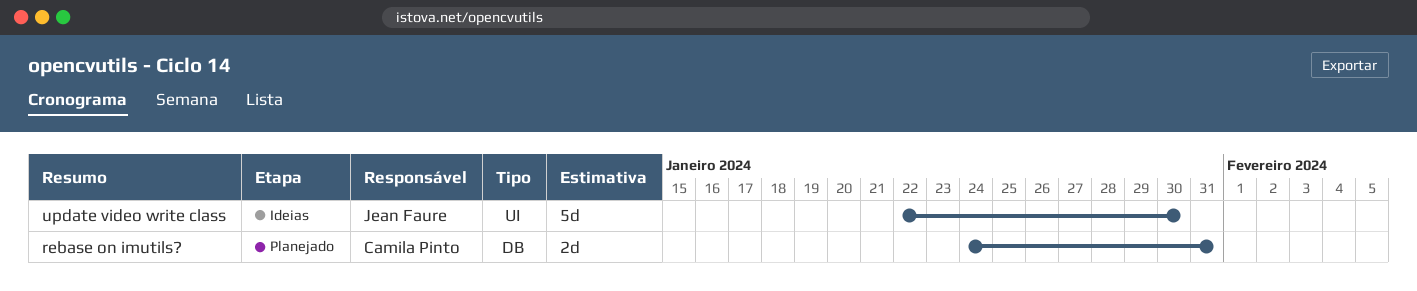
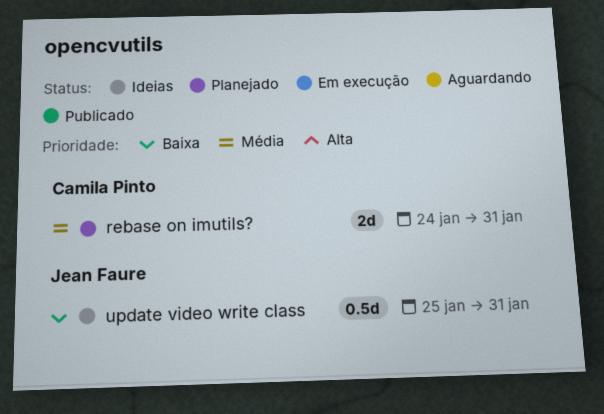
update video write class, estimate: 5d -> 0.5d
update video write class, start: Jan 22 -> Jan 25
update video write class, due: Jan 30 -> Jan 31

